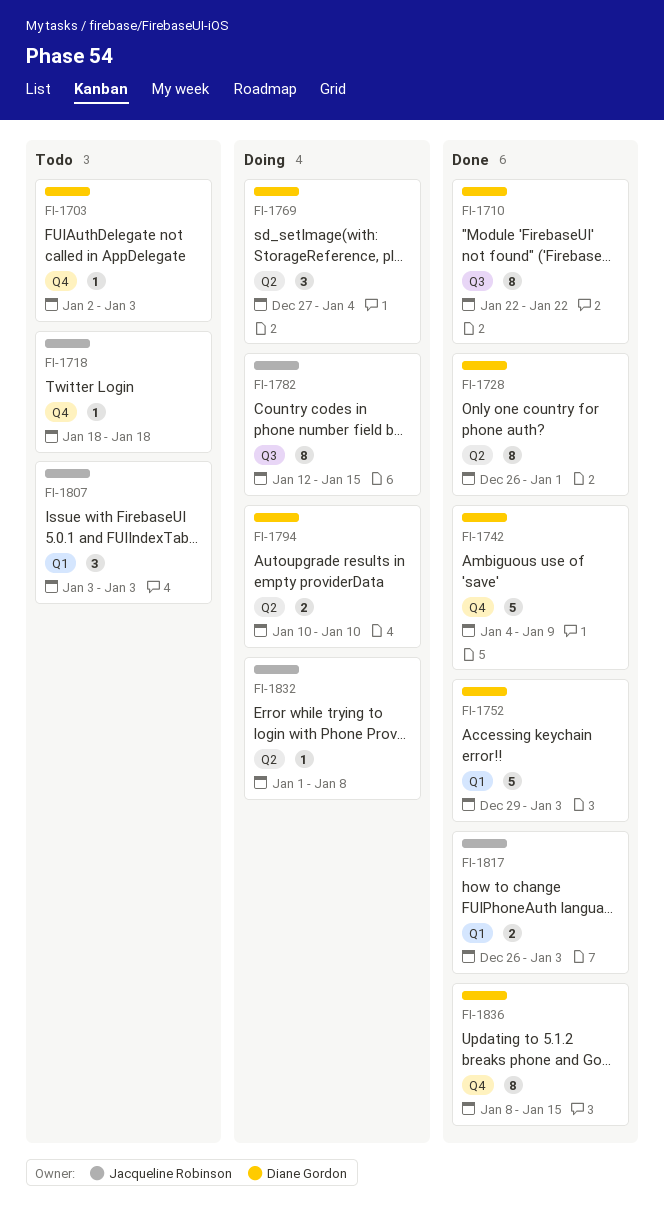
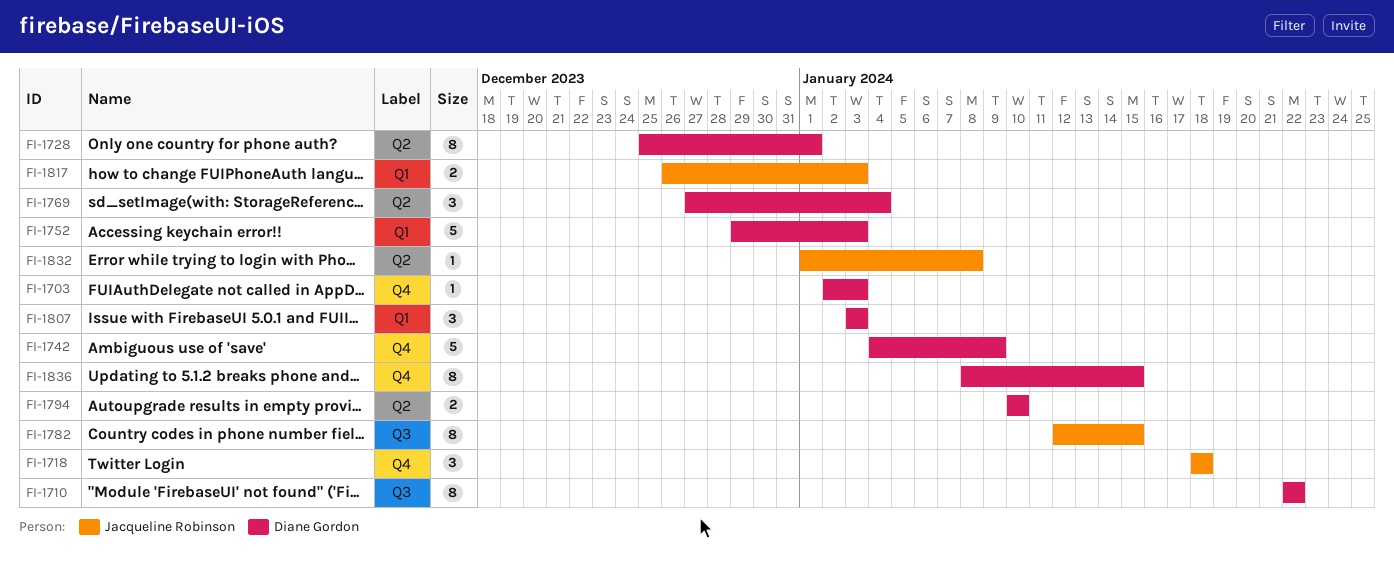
FI-1718, estimate: 1 -> 3
FI-1728, start: Dec 26 -> Dec 25
FI-1807, owner: Jacqueline Robinson -> Diane Gordon

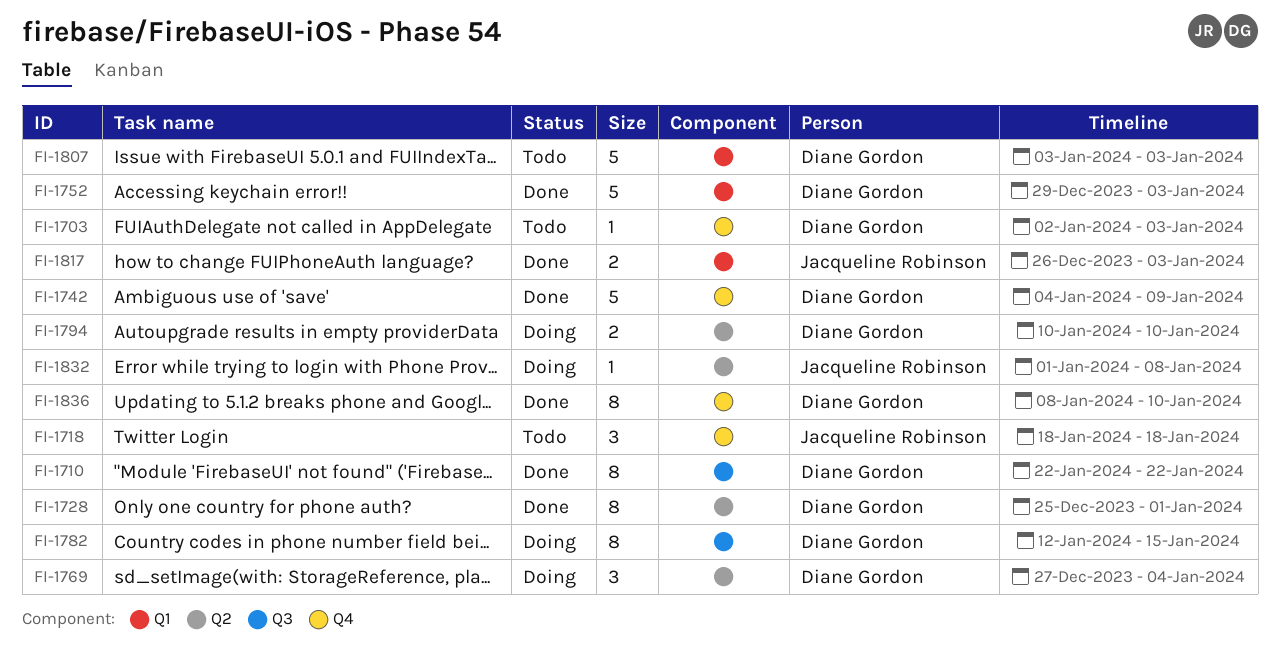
FI-1782, owner: Jacqueline Robinson -> Diane Gordon
FI-1807, estimate: 3 -> 5
FI-1836, due: Jan 15 -> Jan 10

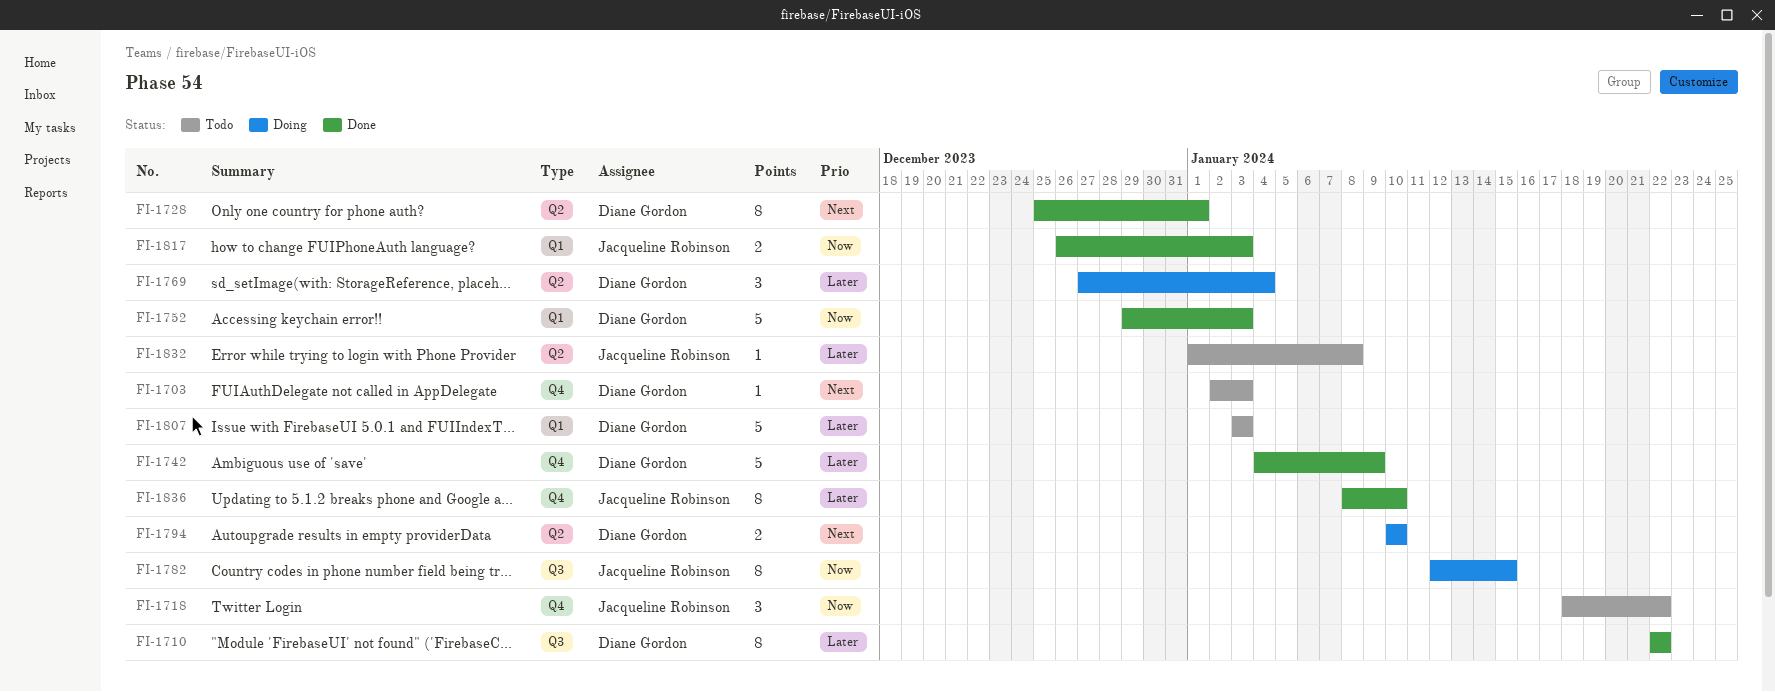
FI-1718, due: Jan 18 -> Jan 22
FI-1782, owner: Diane Gordon -> Jacqueline Robinson
FI-1832, status: Doing -> Todo
FI-1836, owner: Diane Gordon -> Jacqueline Robinson

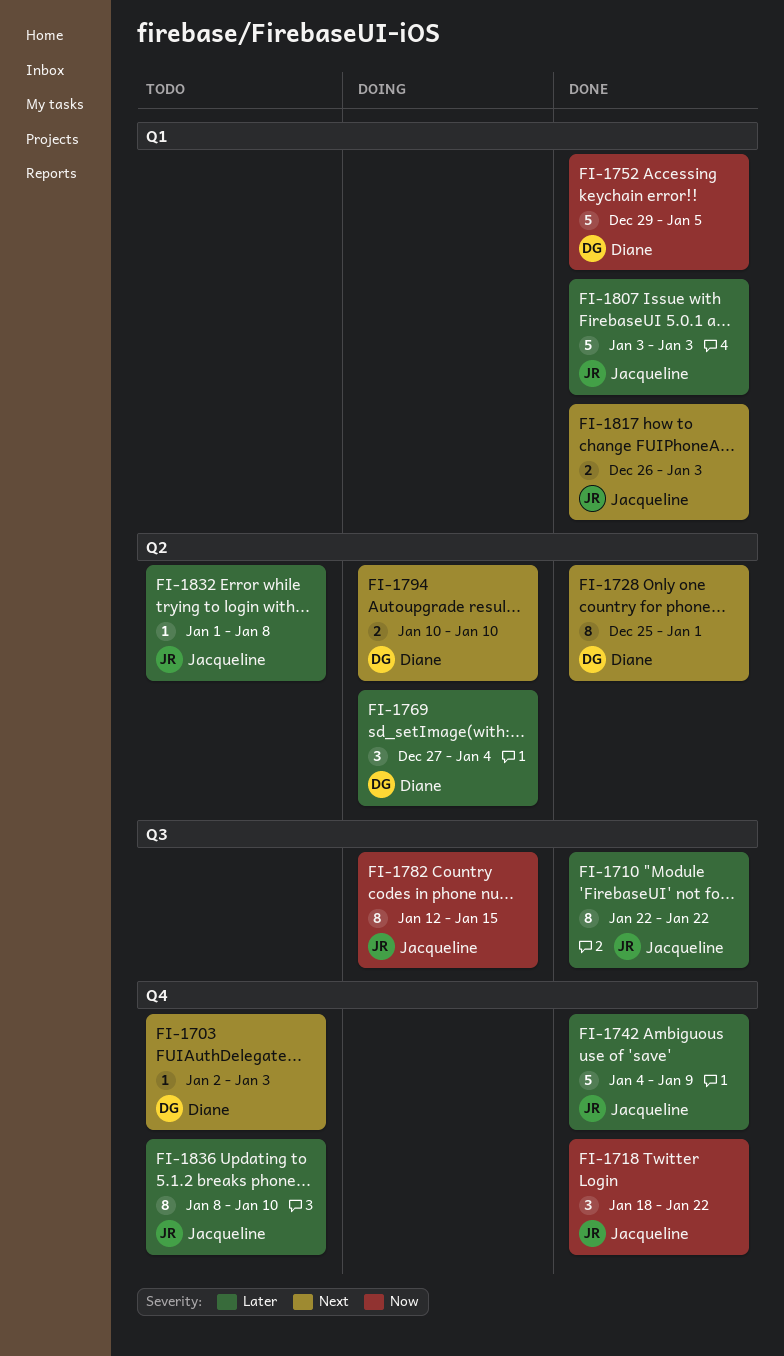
FI-1710, owner: Diane Gordon -> Jacqueline Robinson
FI-1718, status: Todo -> Done
FI-1742, owner: Diane Gordon -> Jacqueline Robinson
FI-1752, due: Jan 3 -> Jan 5
FI-1807, status: Todo -> Done
FI-1807, owner: Diane Gordon -> Jacqueline Robinson
FI-1817, priority: Now -> Next
FI-1836, status: Done -> Todo

